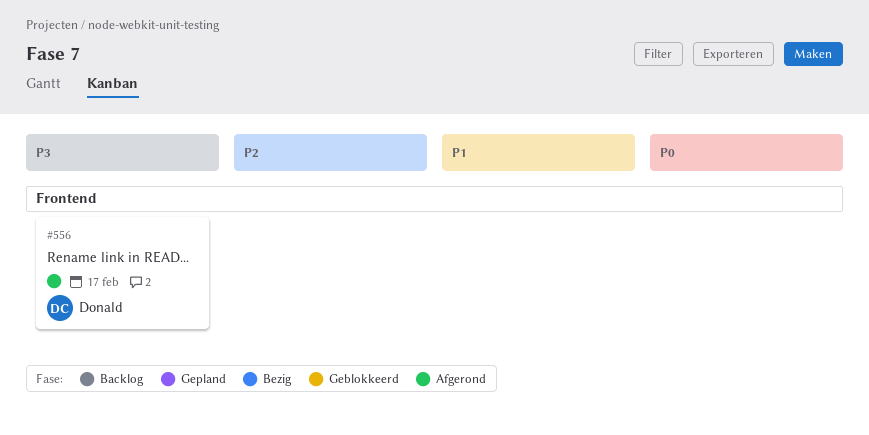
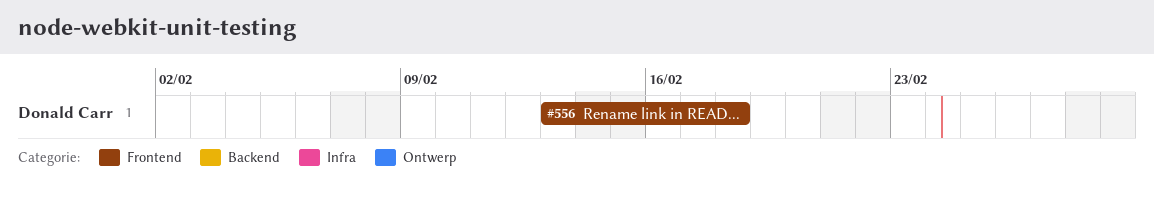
#556, due: Feb 17 -> Feb 18

